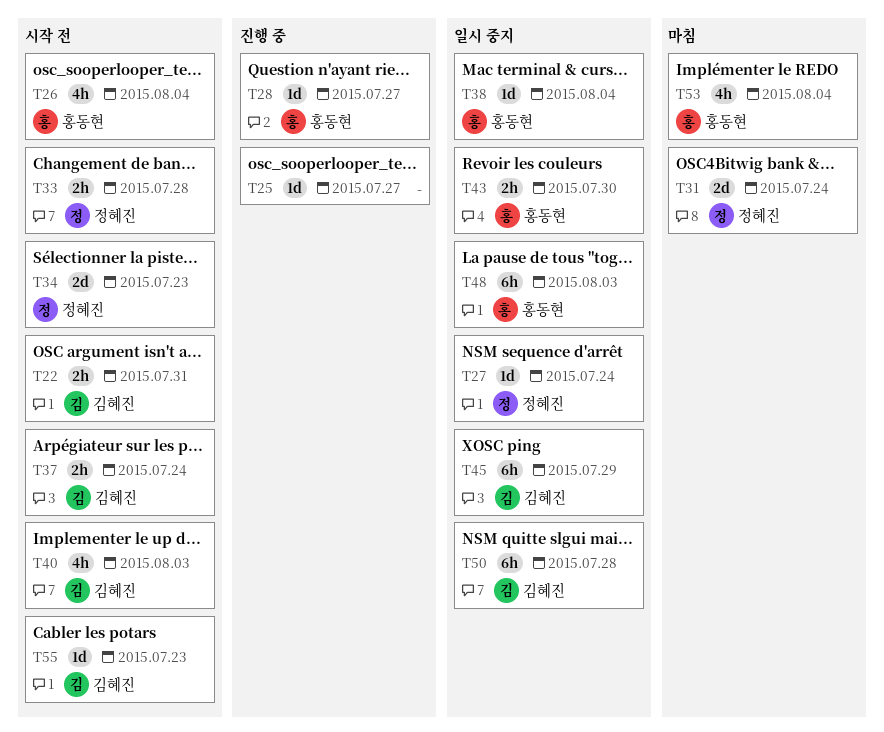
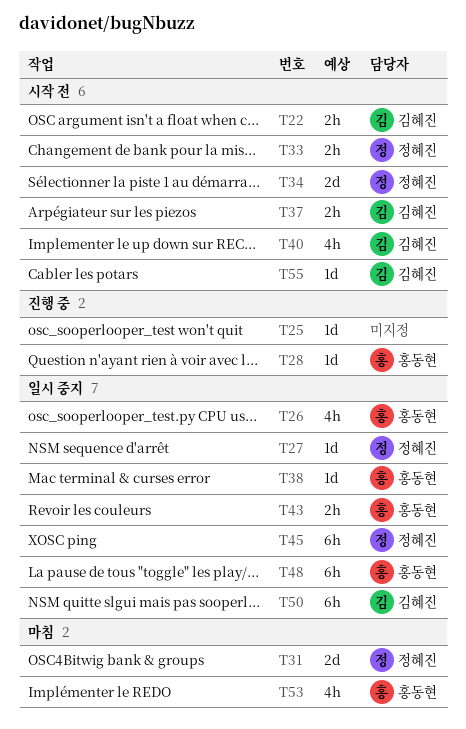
T26, status: 시작 전 -> 일시 중지
T45, owner: 김혜진 -> 정혜진

